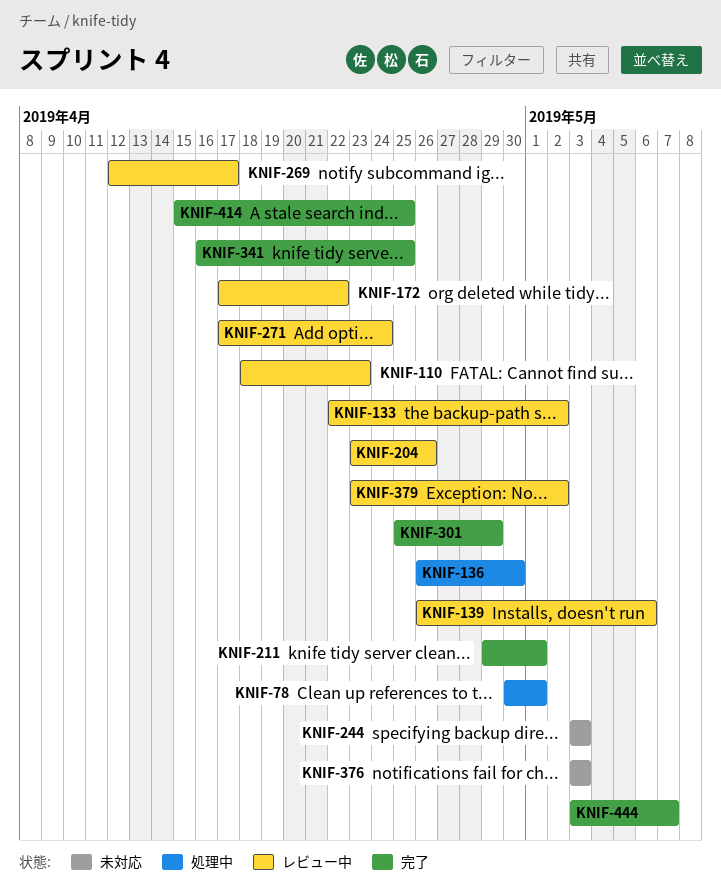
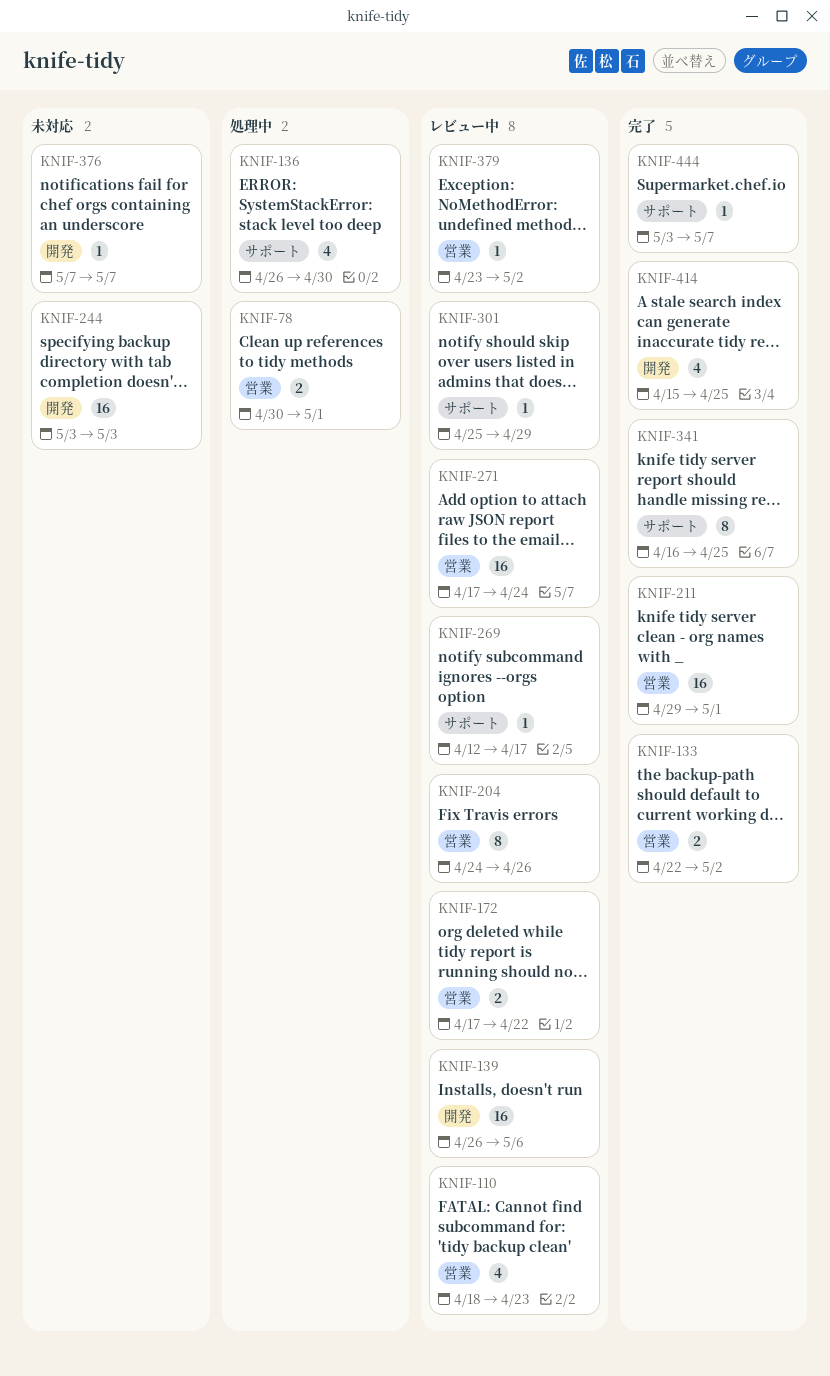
KNIF-133, status: レビュー中 -> 完了
KNIF-204, start: Apr 23 -> Apr 24
KNIF-301, status: 完了 -> レビュー中
KNIF-376, start: May 3 -> May 7
KNIF-376, due: May 3 -> May 7

